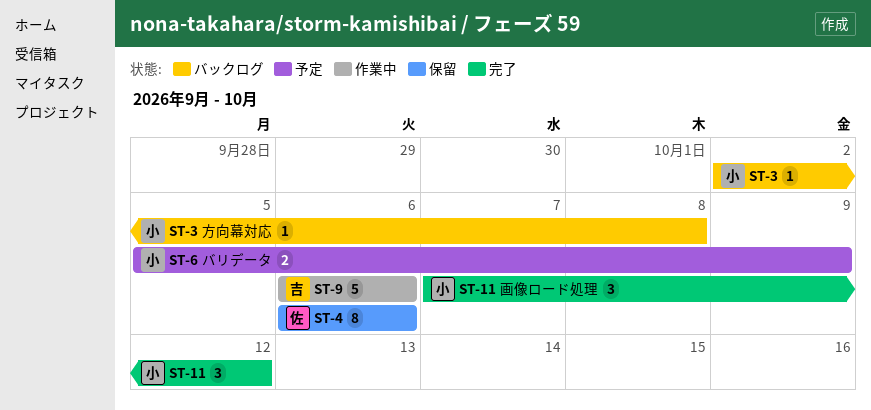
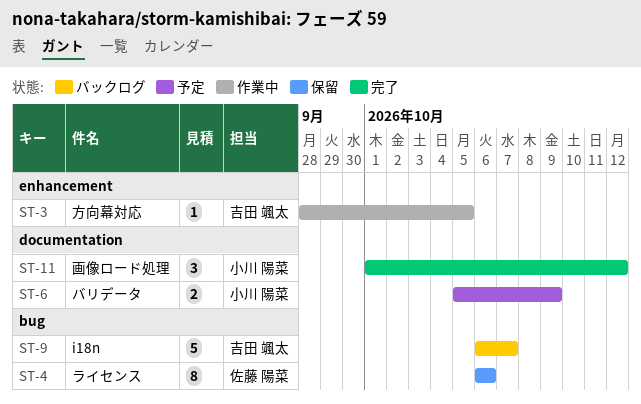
ST-3, status: バックログ -> 作業中
ST-3, owner: 小川 陽菜 -> 吉田 颯太
ST-3, start: Oct 2 -> Sep 28
ST-3, due: Oct 8 -> Oct 5
ST-9, status: 作業中 -> バックログ
ST-9, due: Oct 6 -> Oct 7
ST-11, start: Oct 7 -> Oct 1

